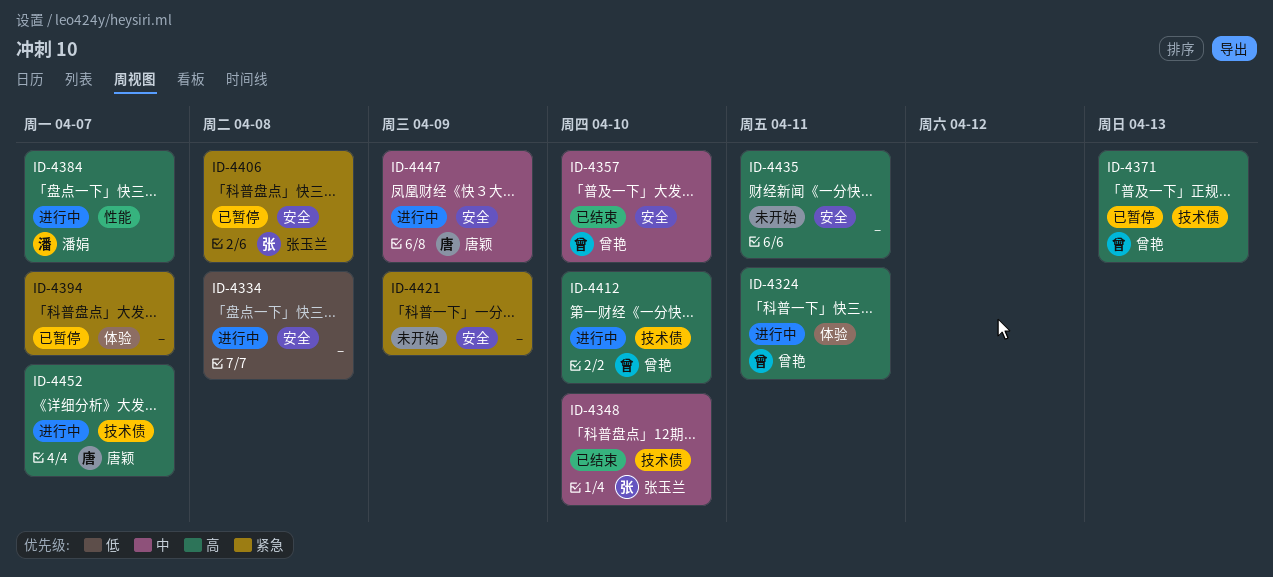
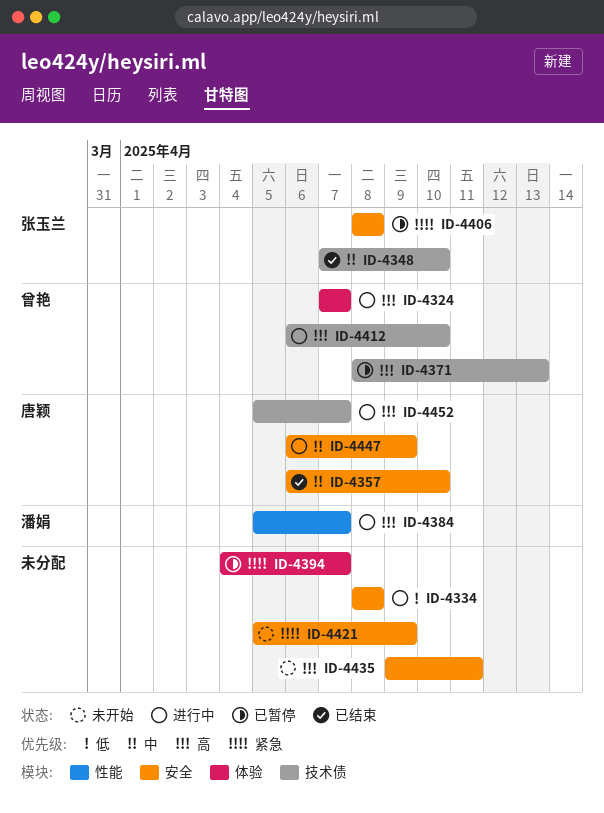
ID-4324, due: Apr 11 -> Apr 7
ID-4357, owner: 曾艳 -> 唐颖

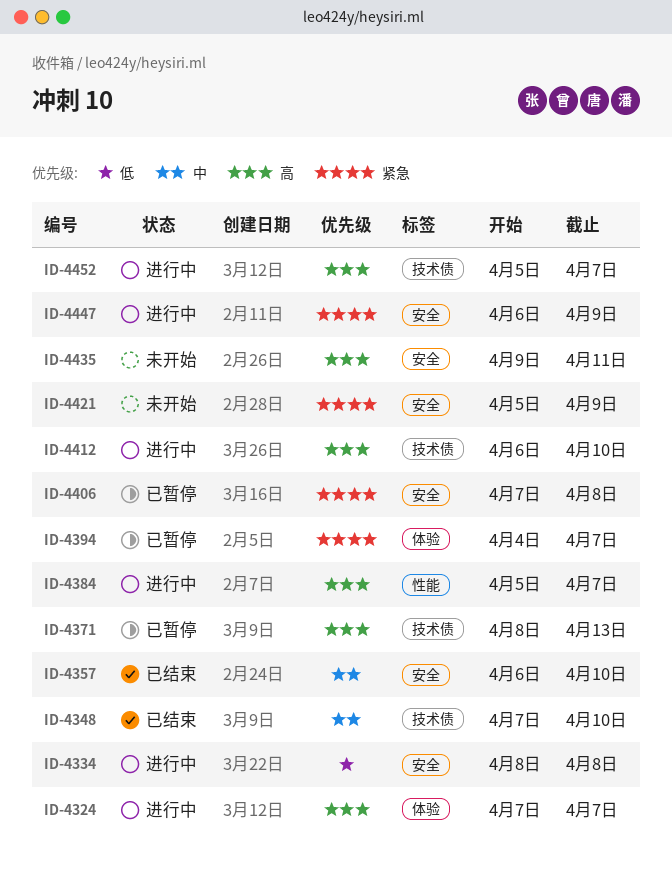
ID-4406, start: Apr 8 -> Apr 7
ID-4447, priority: 中 -> 紧急

